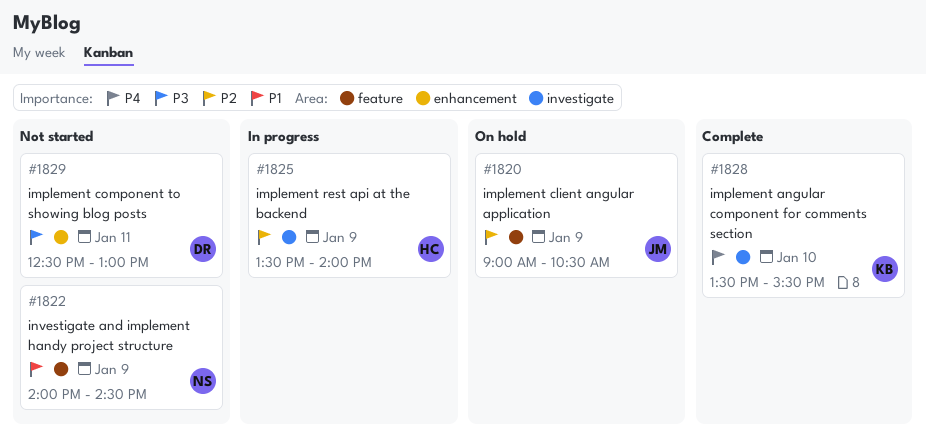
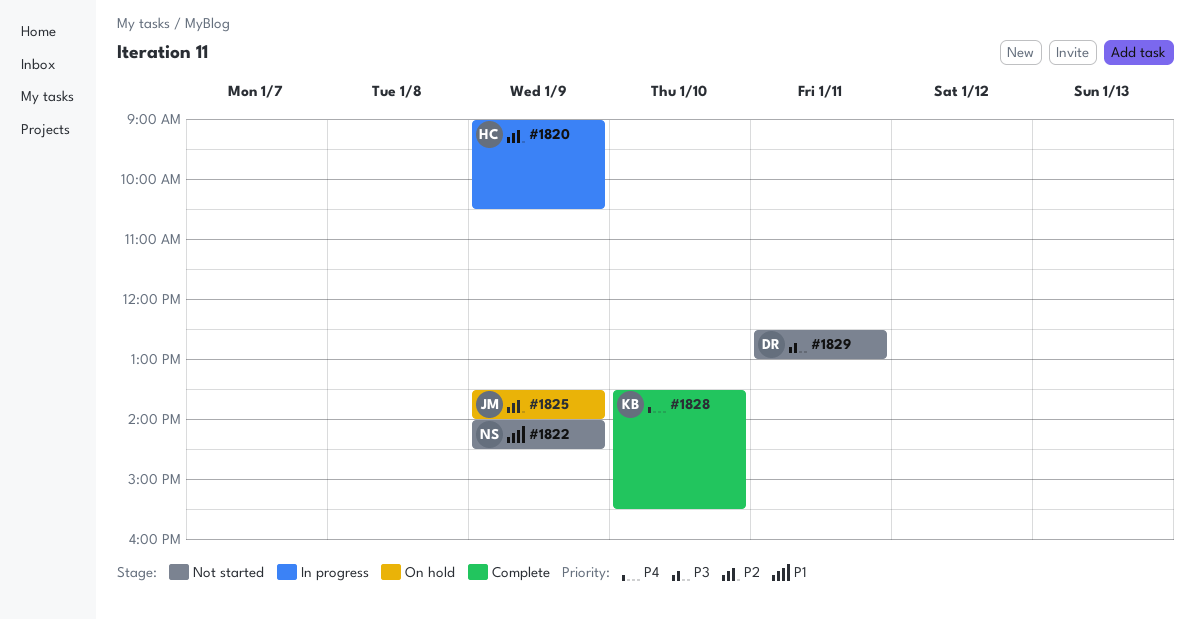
#1820, status: On hold -> In progress
#1820, owner: JM -> HC
#1825, status: In progress -> On hold
#1825, owner: HC -> JM

